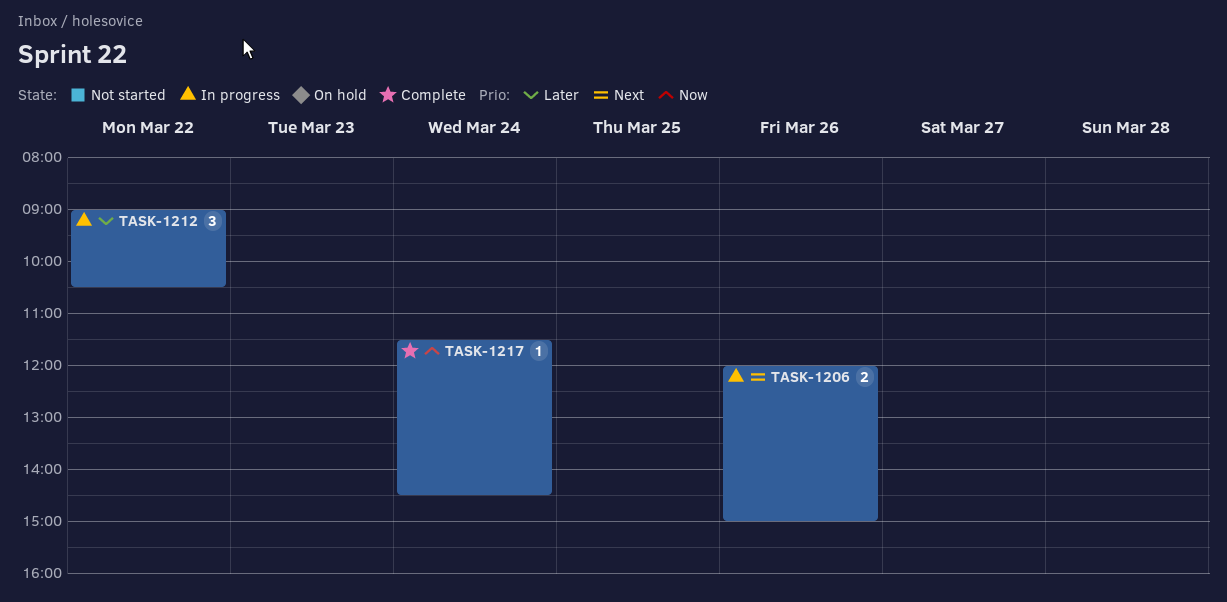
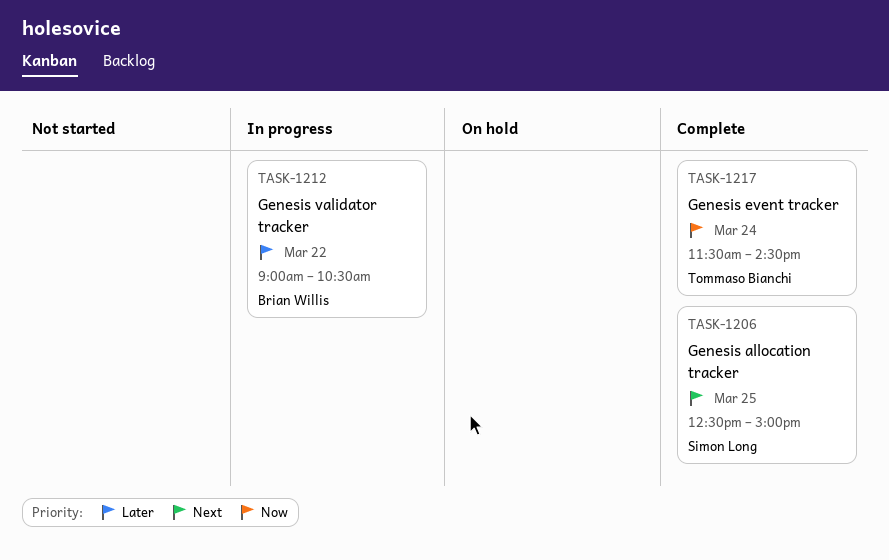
TASK-1206, status: In progress -> Complete
TASK-1206, day: Mar 26 -> Mar 25
TASK-1206, begins: 12:00 -> 12:30

